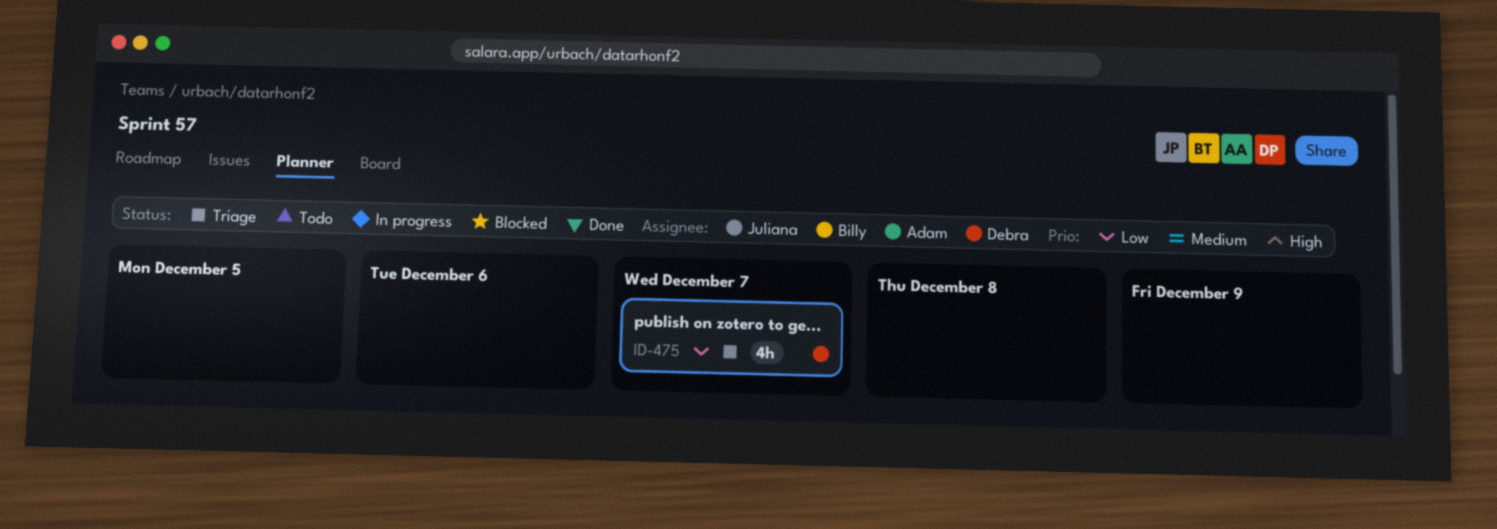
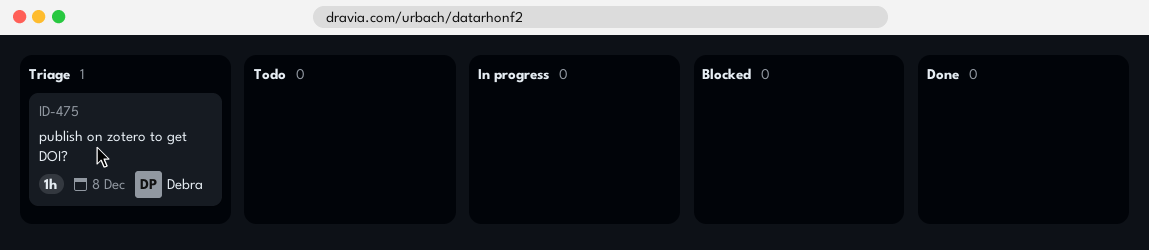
ID-475, estimate: 4h -> 1h
ID-475, due: Dec 7 -> Dec 8

